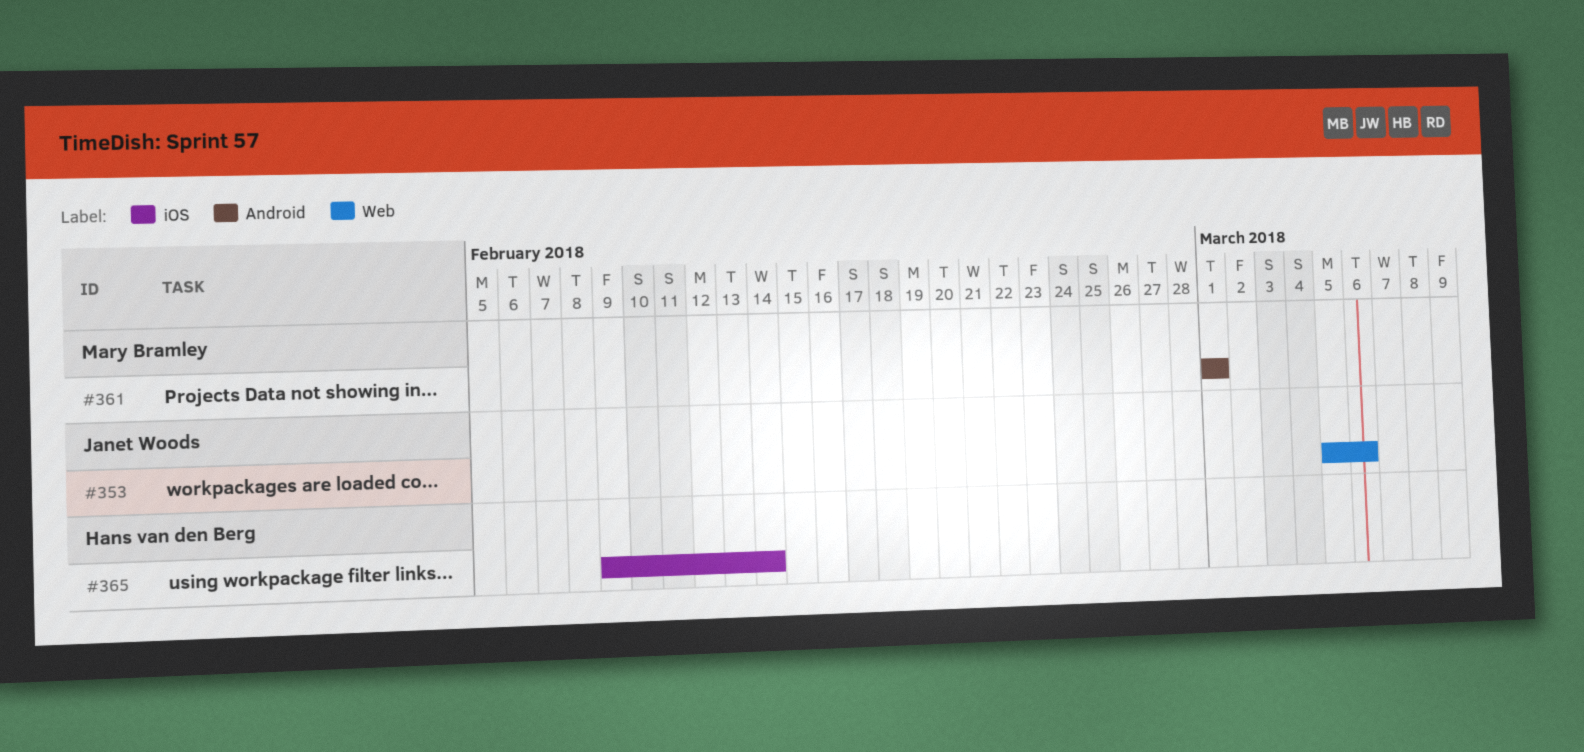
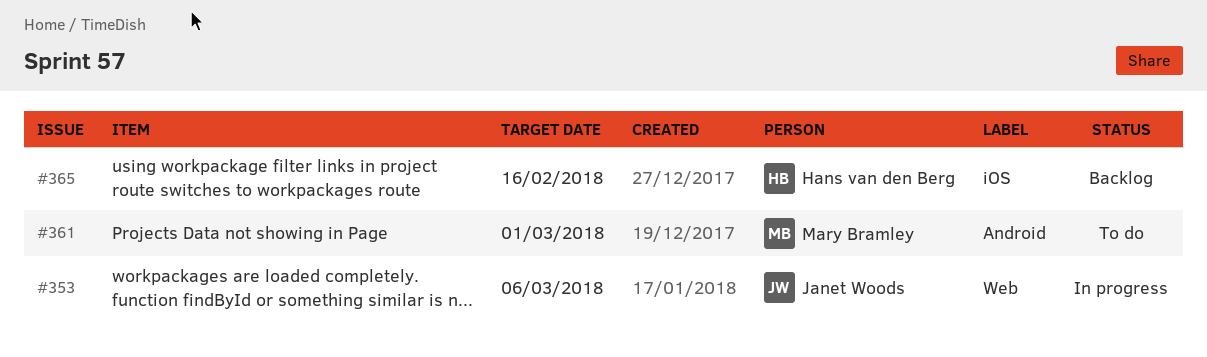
#365, due: Feb 14 -> Feb 16

